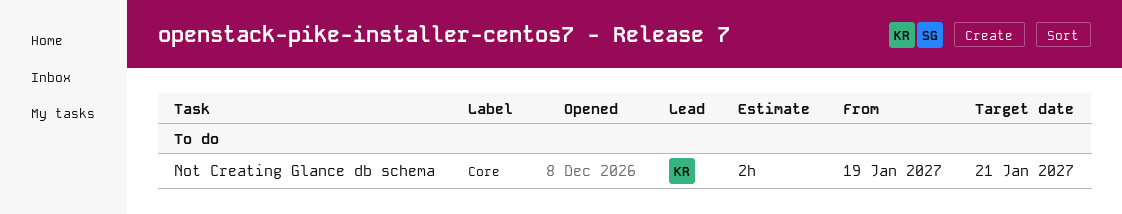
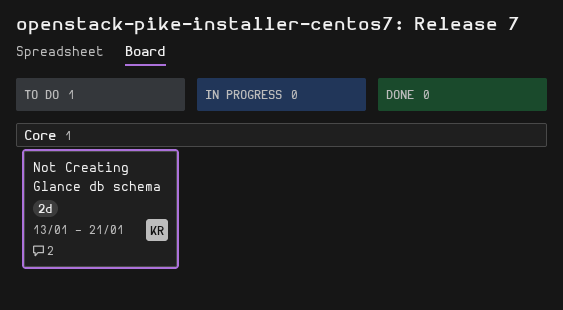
Not Creating Glance db schema, estimate: 2h -> 2d
Not Creating Glance db schema, start: Jan 19 -> Jan 13

